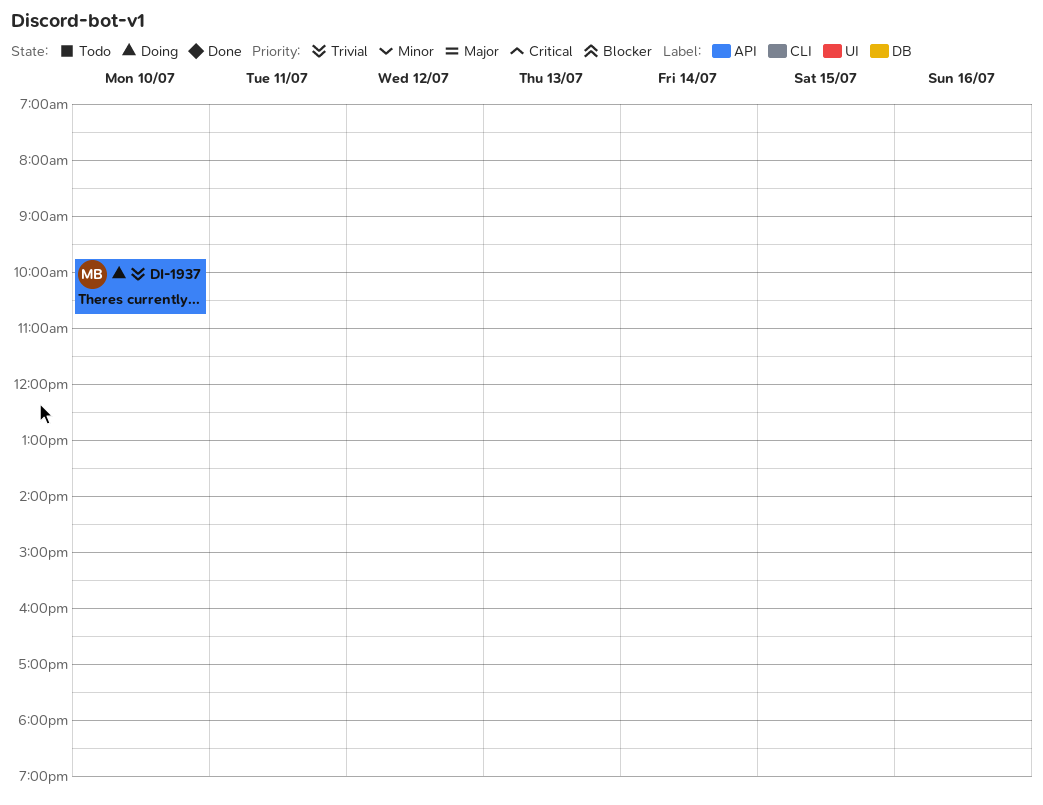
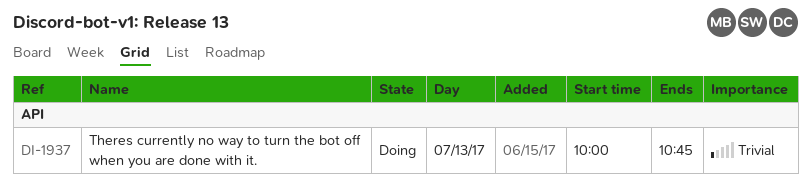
DI-1937, day: Jul 10 -> Jul 13
DI-1937, begins: 09:45 -> 10:00

